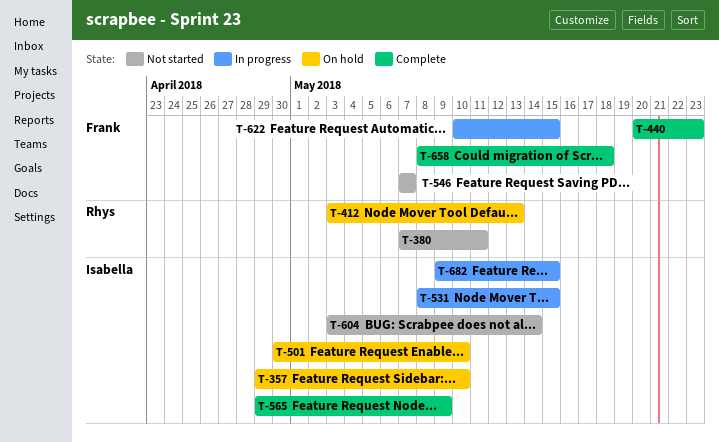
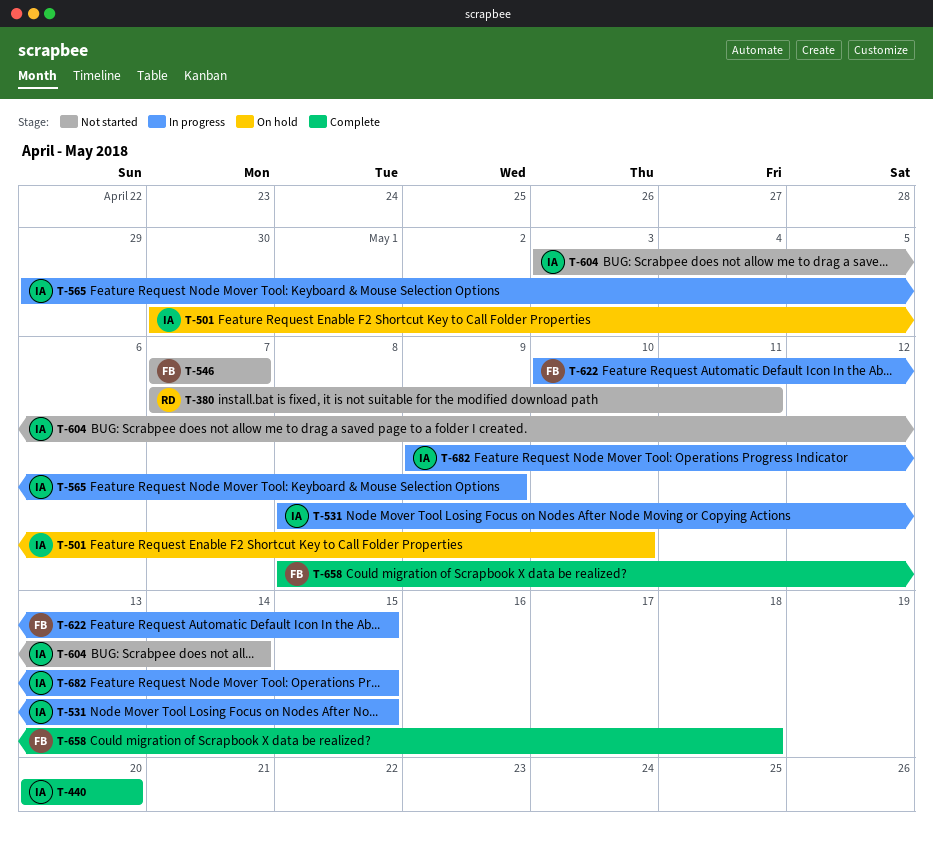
T-357: present -> none
T-412: present -> none
T-440, owner: Frank -> Isabella
T-440, due: May 23 -> May 20
T-565, status: Complete -> In progress

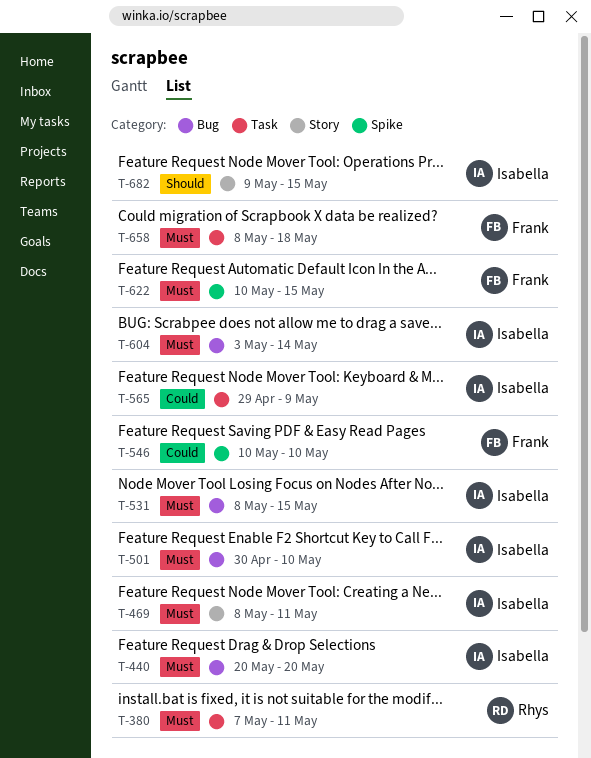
T-469: none -> present
T-546, start: May 7 -> May 10
T-546, due: May 7 -> May 10

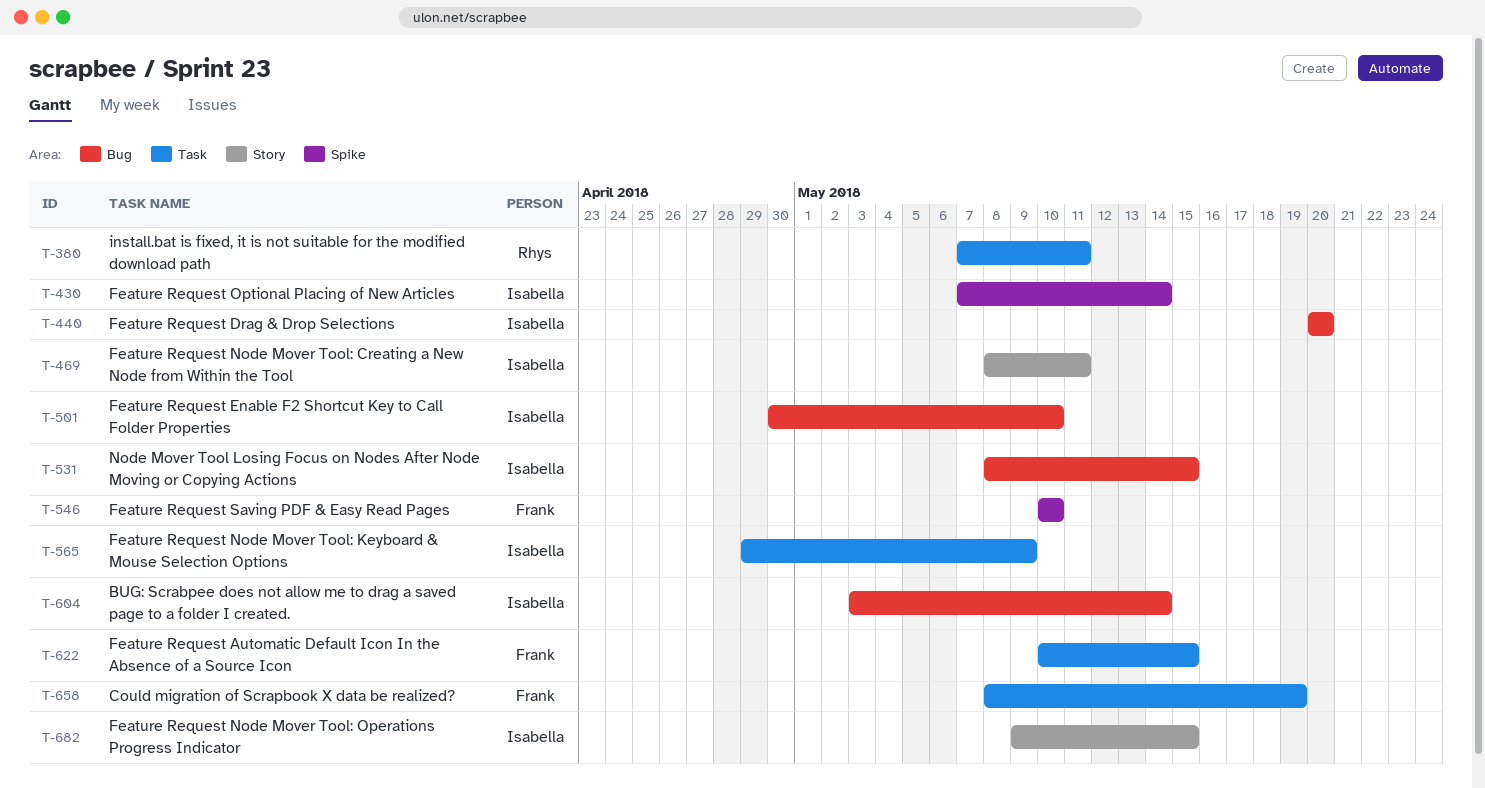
T-430: none -> present
T-622, label: Spike -> Task
T-658, due: May 18 -> May 19

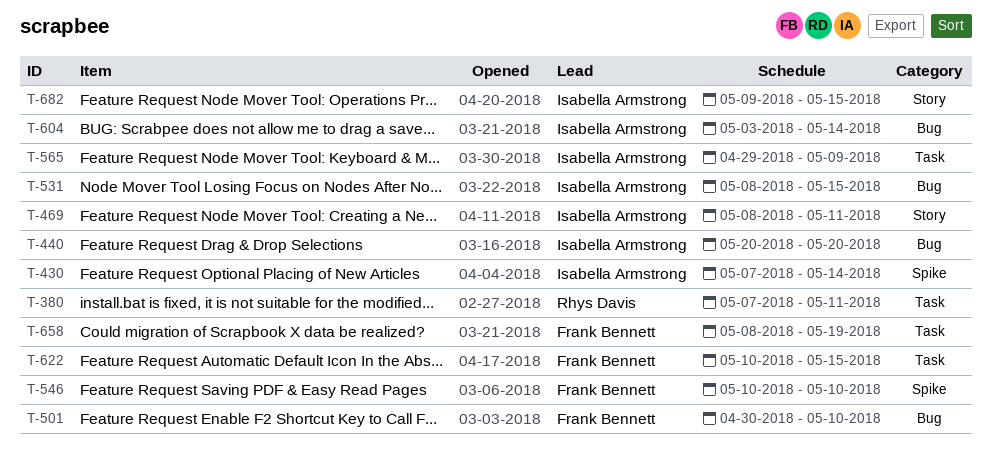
T-501, owner: Isabella Armstrong -> Frank Bennett

